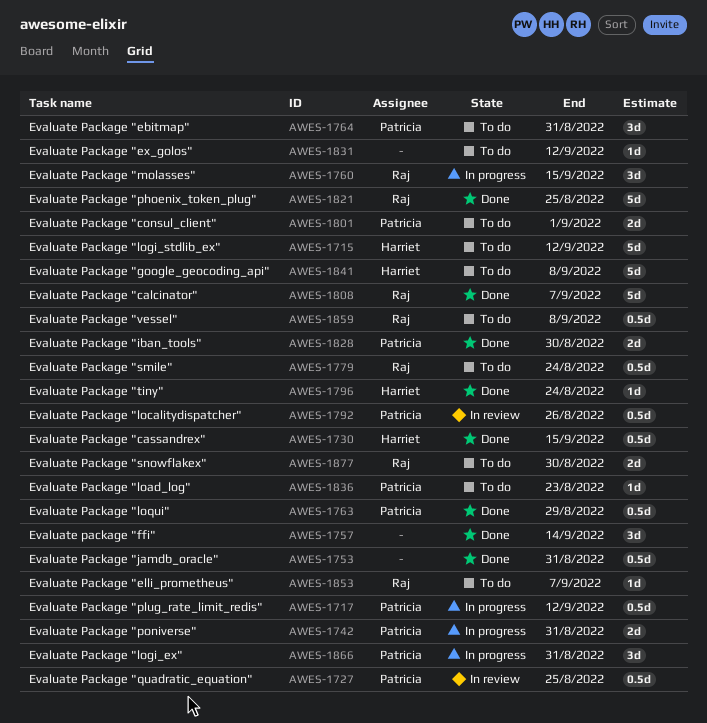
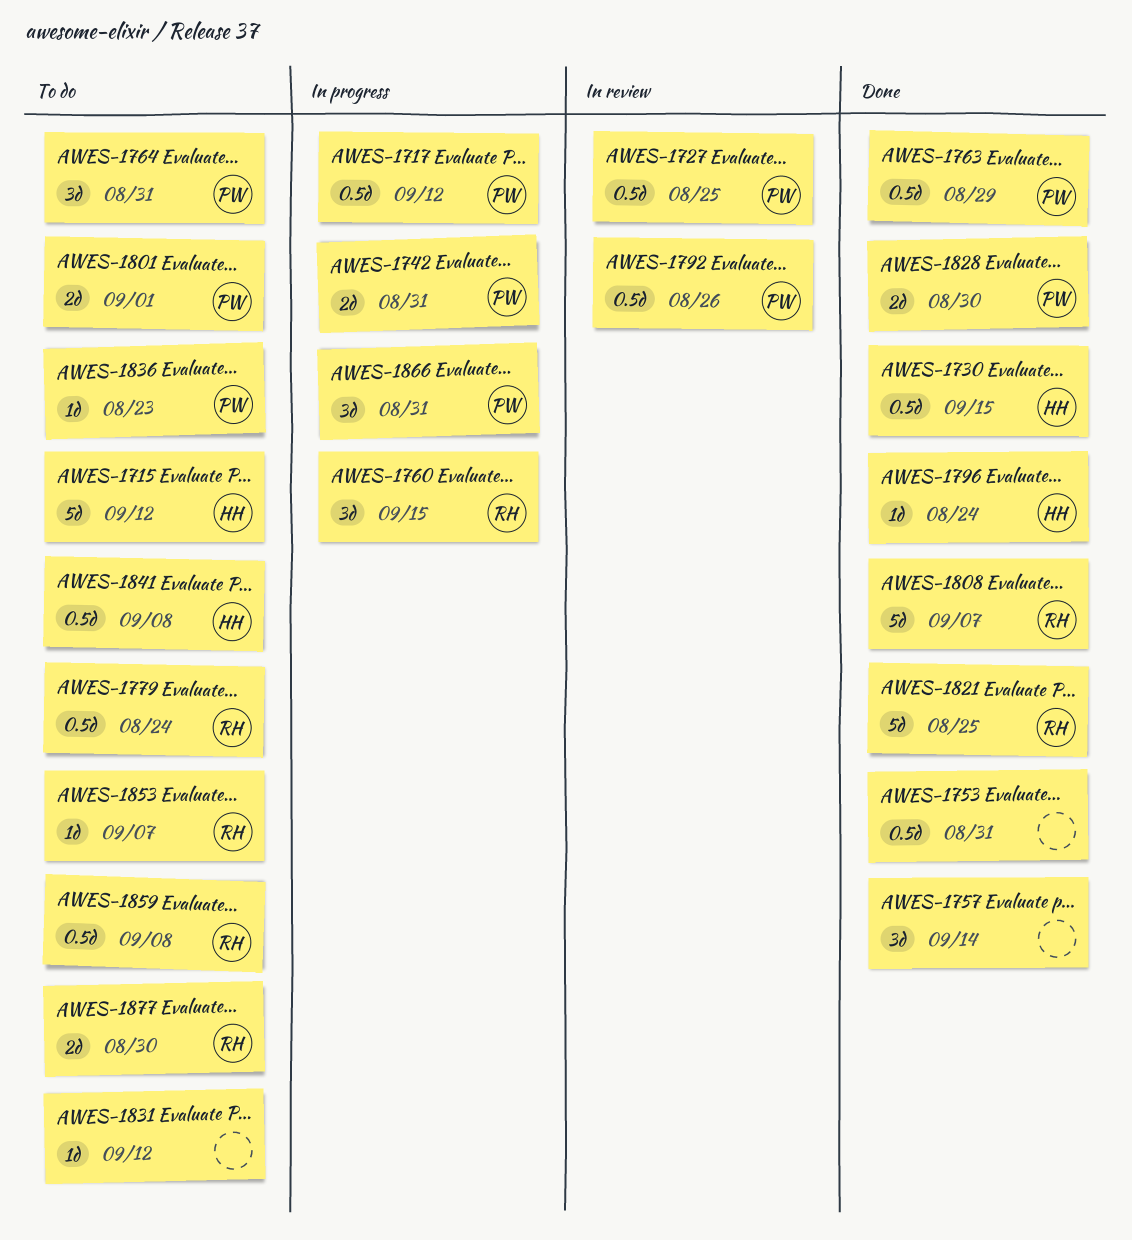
AWES-1841, estimate: 5d -> 0.5d

